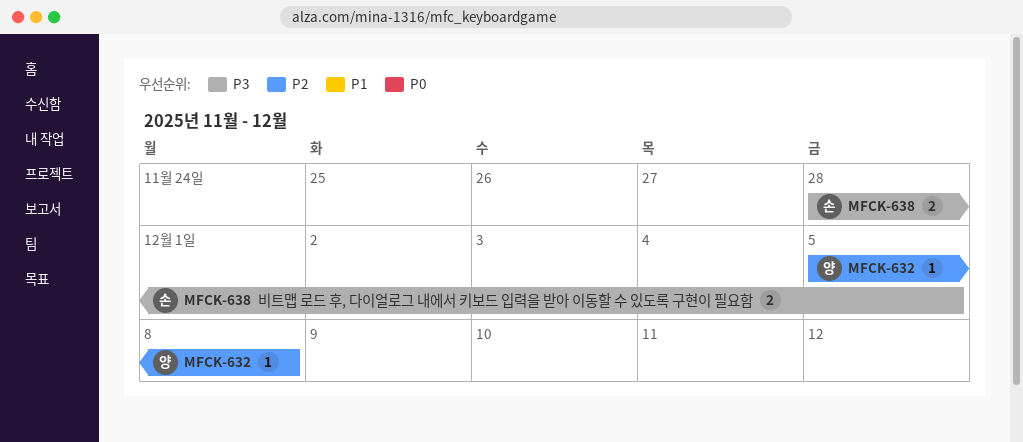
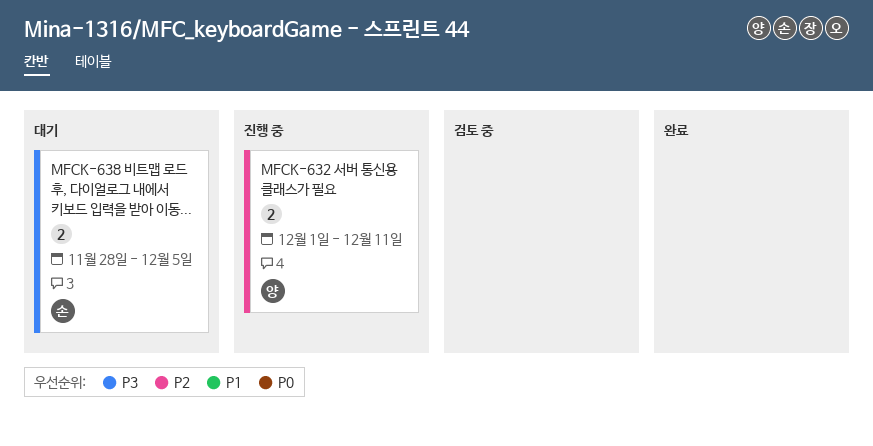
MFCK-632, estimate: 1 -> 2
MFCK-632, start: Dec 5 -> Dec 1
MFCK-632, due: Dec 8 -> Dec 11

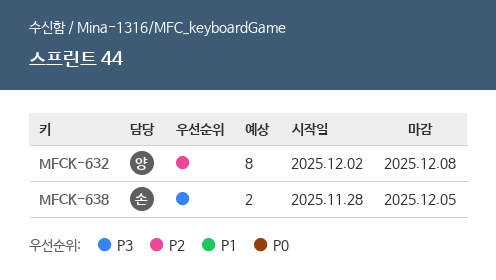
MFCK-632, estimate: 2 -> 8
MFCK-632, start: Dec 1 -> Dec 2
MFCK-632, due: Dec 11 -> Dec 8

